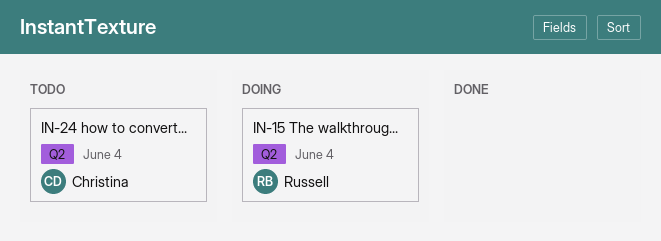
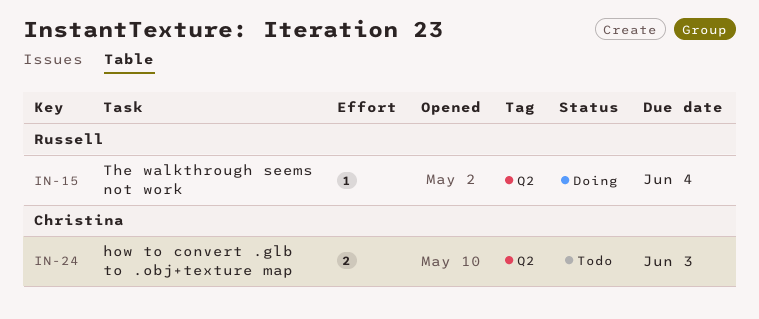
IN-24, due: Jun 4 -> Jun 3

